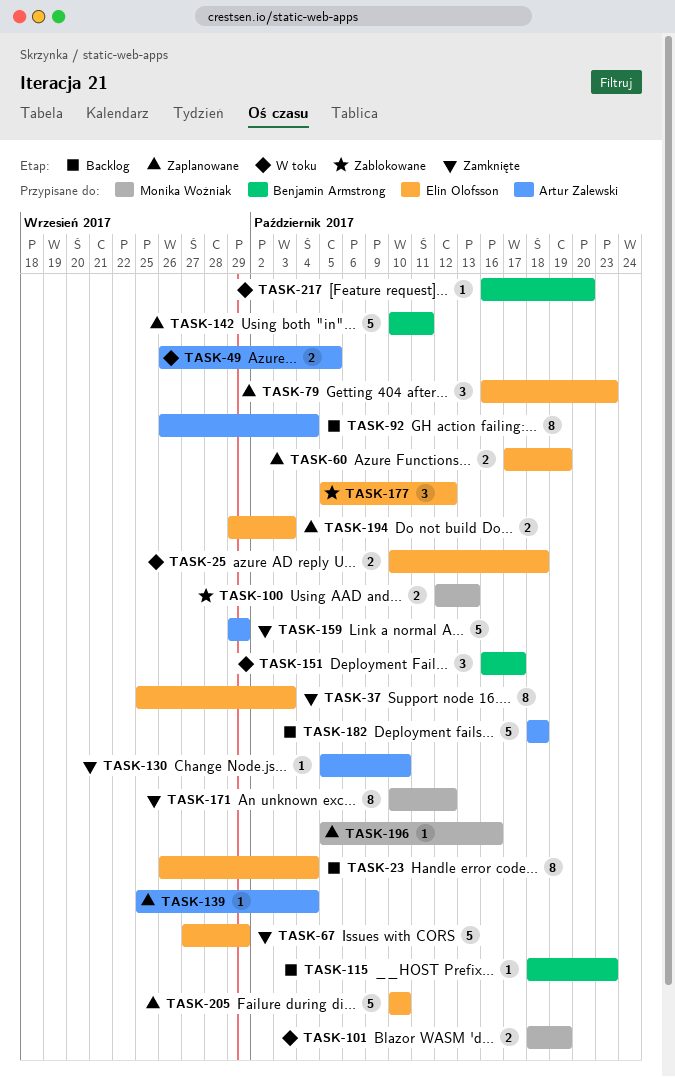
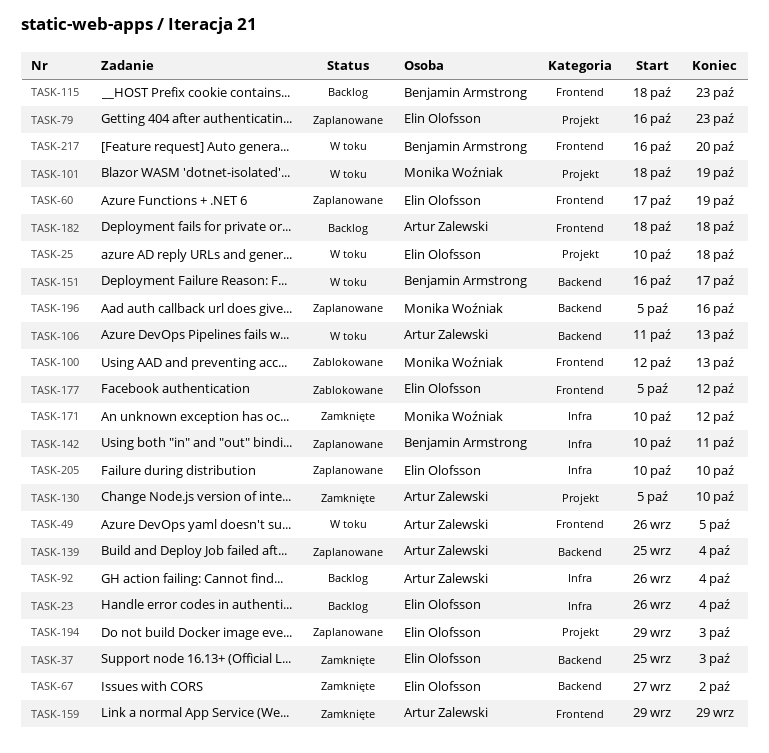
TASK-67, due: Sep 29 -> Oct 2
TASK-106: none -> present

